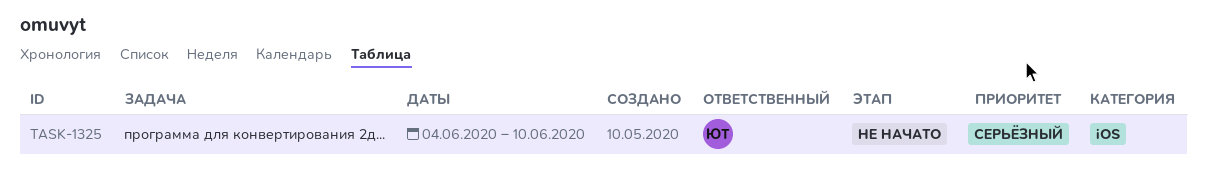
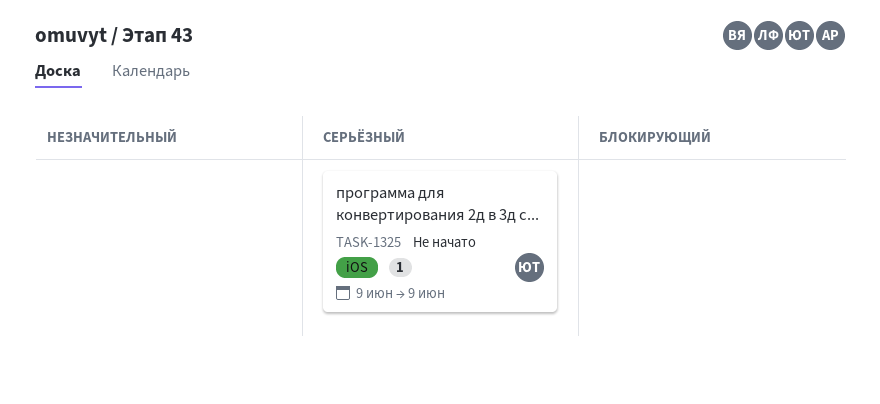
TASK-1325, start: Jun 4 -> Jun 9
TASK-1325, due: Jun 10 -> Jun 9

